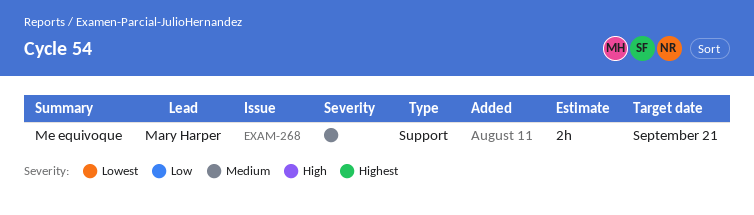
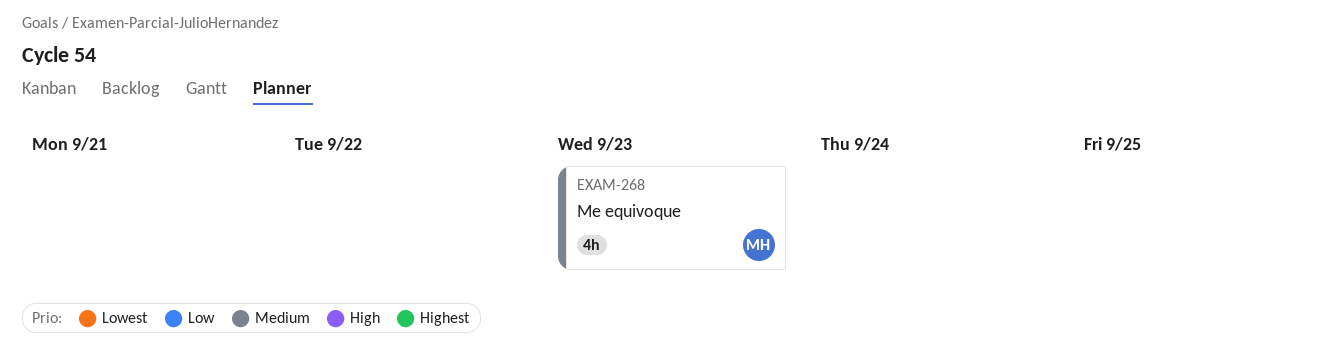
EXAM-268, estimate: 2h -> 4h
EXAM-268, due: Sep 21 -> Sep 23

